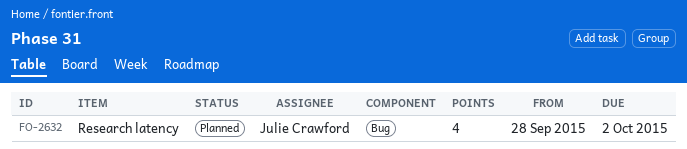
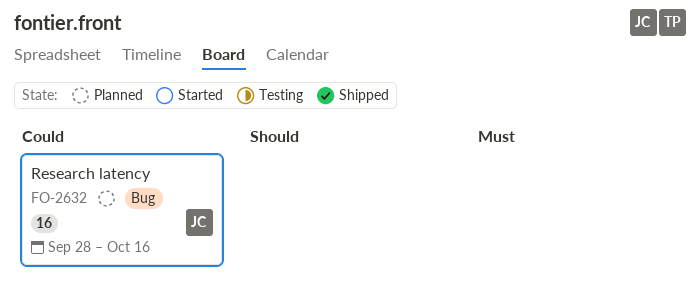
FO-2632, estimate: 4 -> 16
FO-2632, due: Oct 2 -> Oct 16

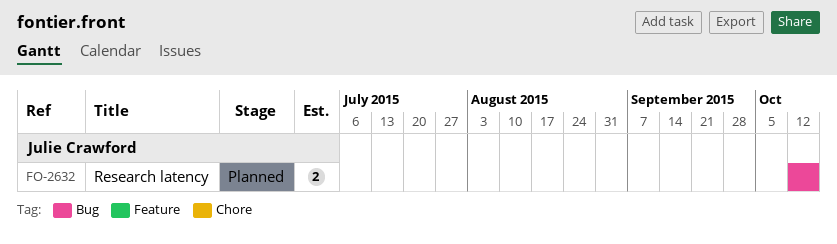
FO-2632, estimate: 16 -> 2
FO-2632, start: Sep 28 -> Oct 12

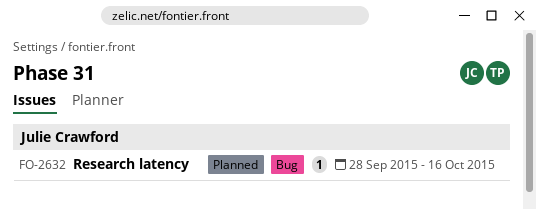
FO-2632, estimate: 2 -> 1
FO-2632, start: Oct 12 -> Sep 28

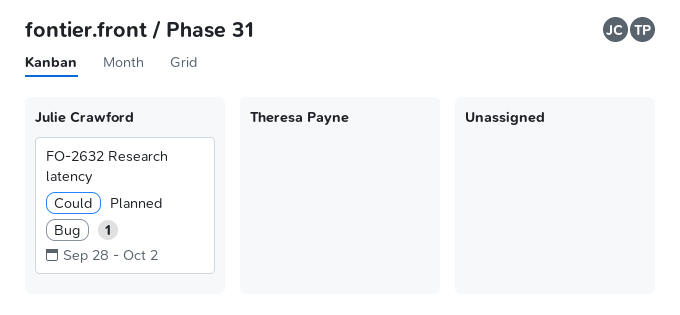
FO-2632, due: Oct 16 -> Oct 2

